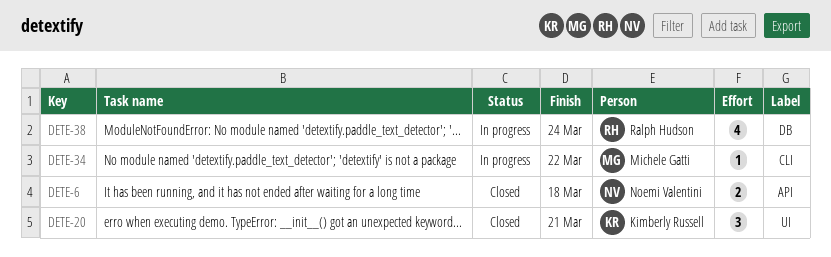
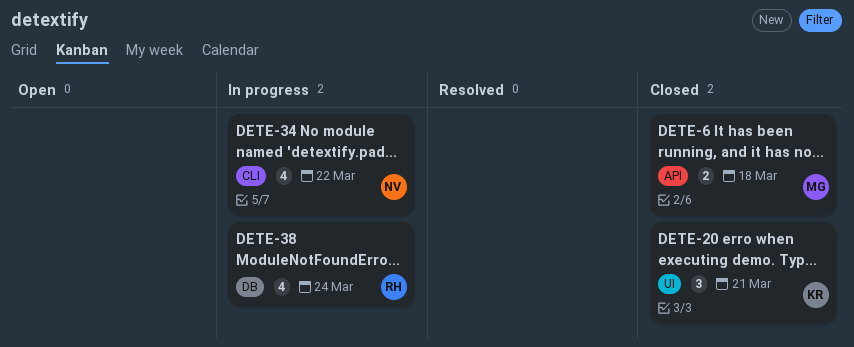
DETE-6, owner: Noemi Valentini -> Michele Gatti
DETE-34, owner: Michele Gatti -> Noemi Valentini
DETE-34, estimate: 1 -> 4

